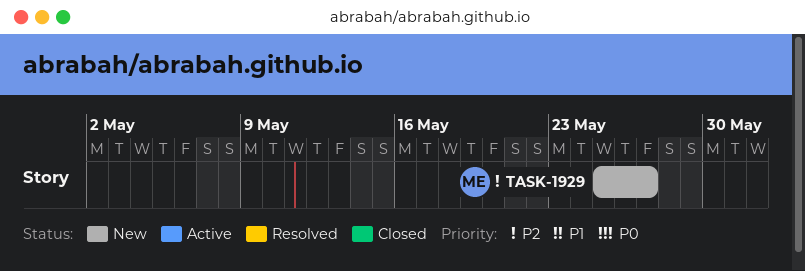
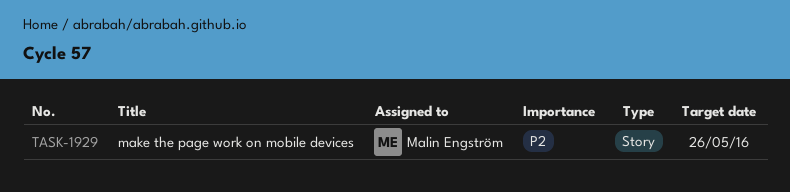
TASK-1929, due: May 27 -> May 26

